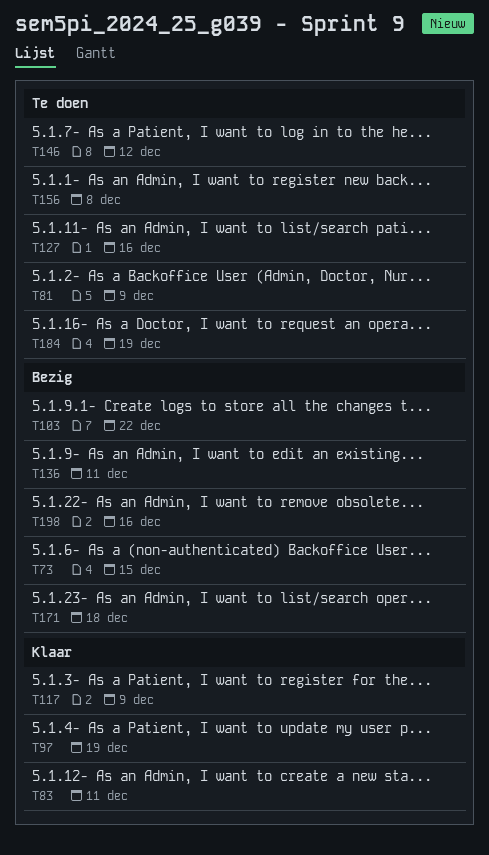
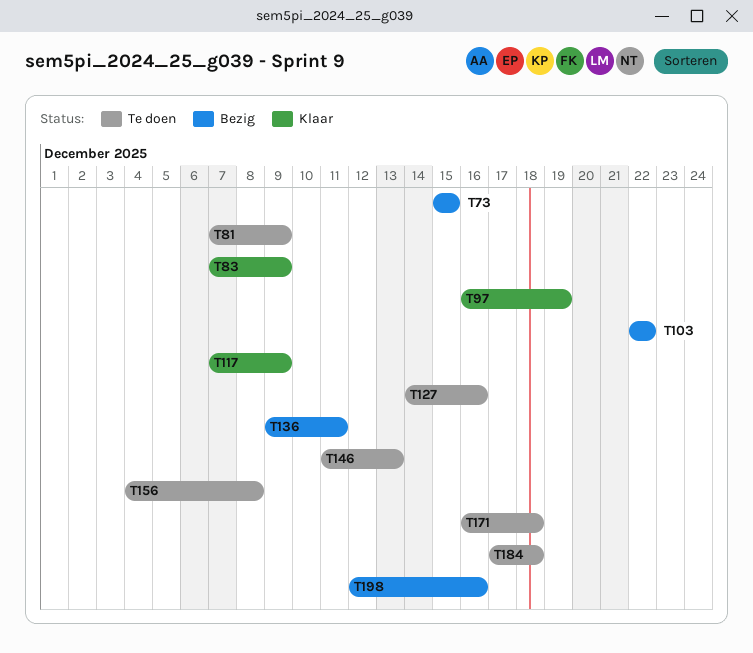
T83, due: Dec 11 -> Dec 9
T146, due: Dec 12 -> Dec 13
T171, status: Bezig -> Te doen
T184, due: Dec 19 -> Dec 18

